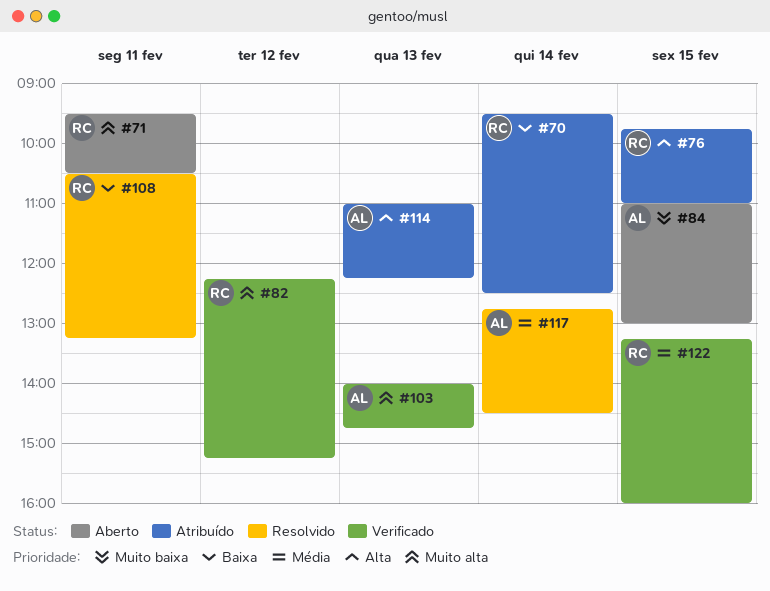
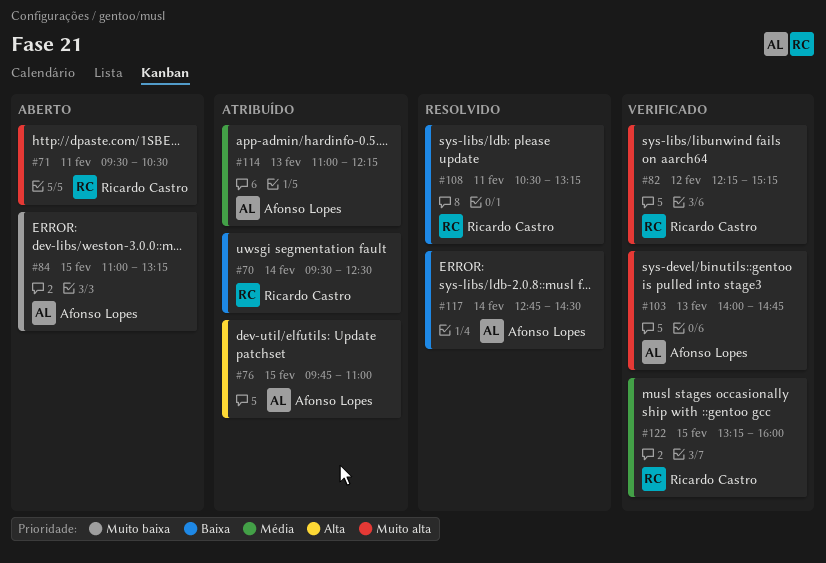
#76, owner: Ricardo Castro -> Afonso Lopes
#84, ends: 13:00 -> 13:15
#114, priority: Alta -> Média
#117, priority: Média -> Baixa

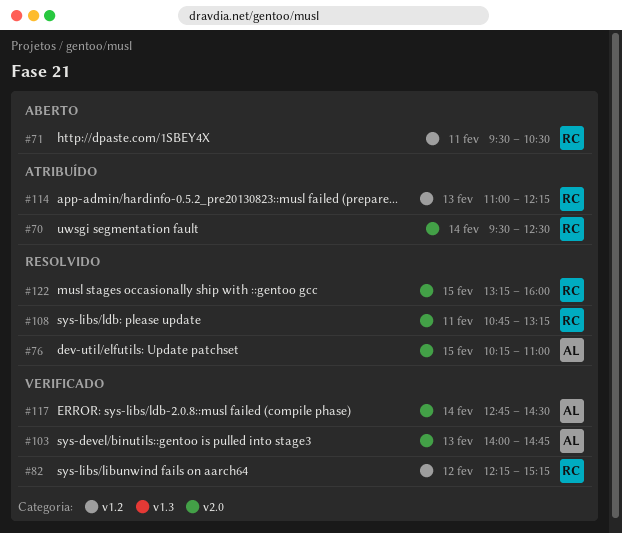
#76, status: Atribuído -> Resolvido
#76, begins: 09:45 -> 10:15
#84: present -> none
#108, begins: 10:30 -> 10:45
#114, owner: Afonso Lopes -> Ricardo Castro
#117, status: Resolvido -> Verificado
#122, status: Verificado -> Resolvido

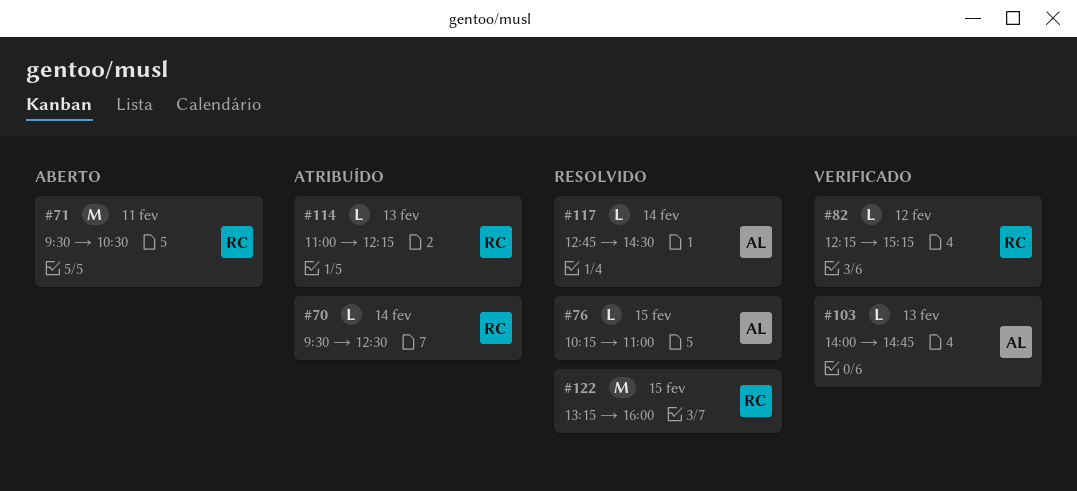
#108: present -> none
#117, status: Verificado -> Resolvido

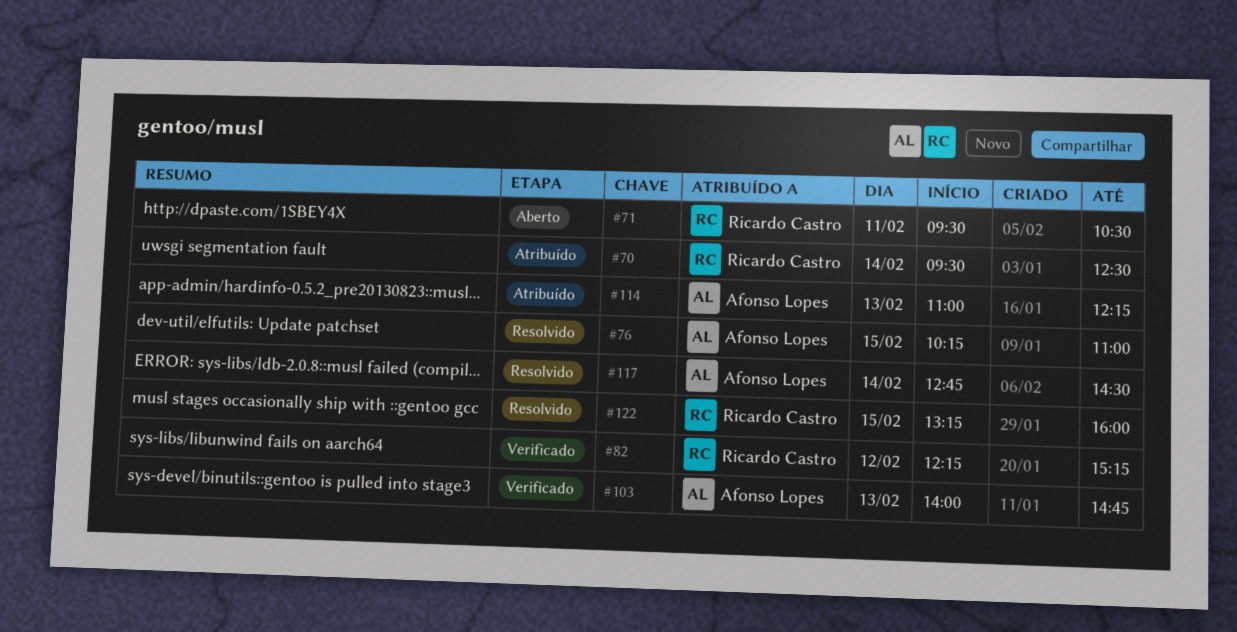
#114, owner: Ricardo Castro -> Afonso Lopes

